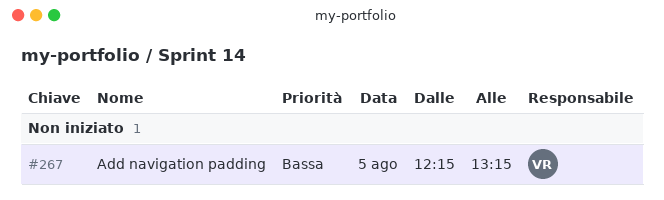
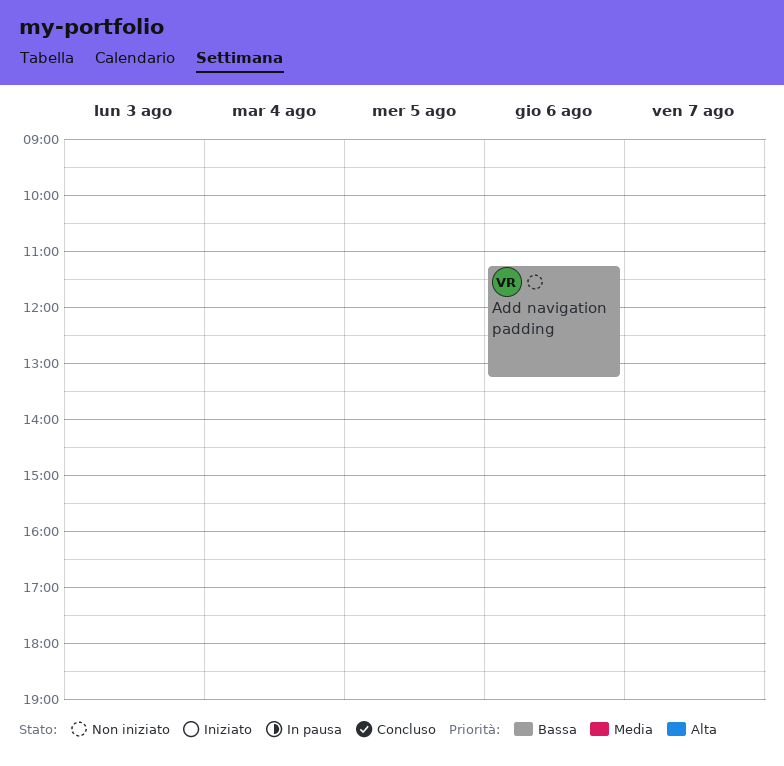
Add navigation padding, day: Aug 5 -> Aug 6
Add navigation padding, begins: 12:15 -> 11:15

